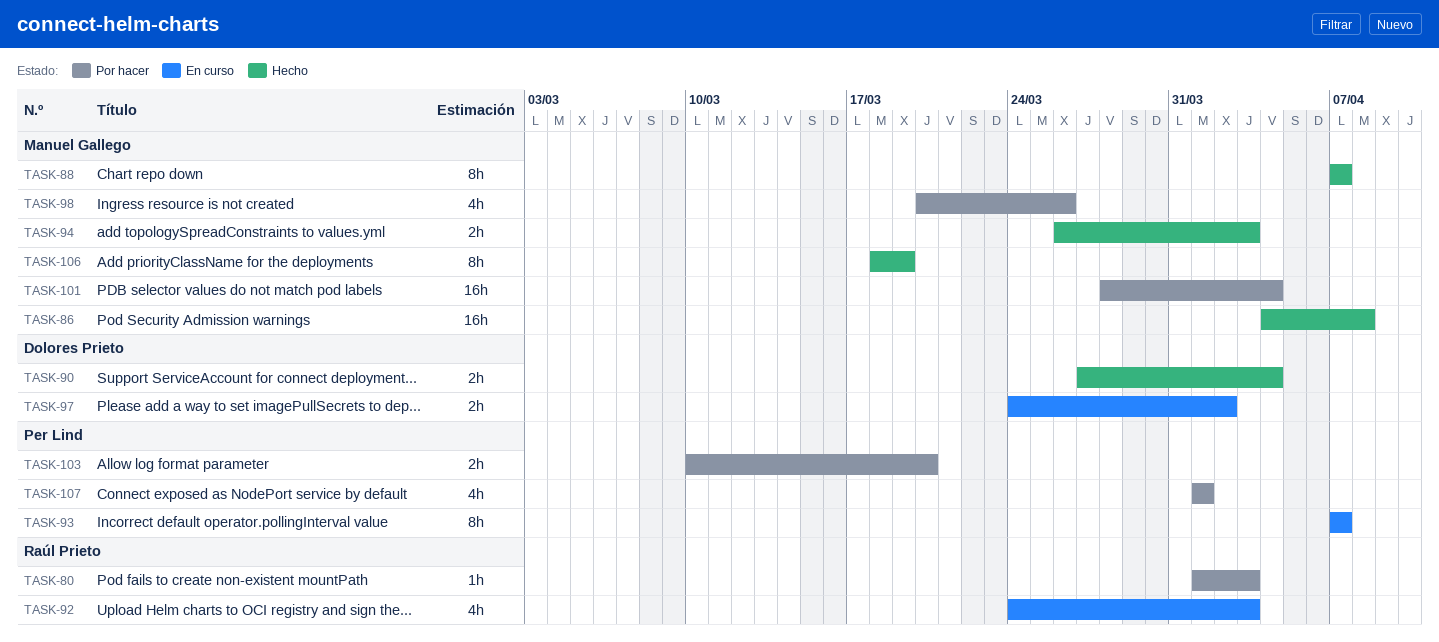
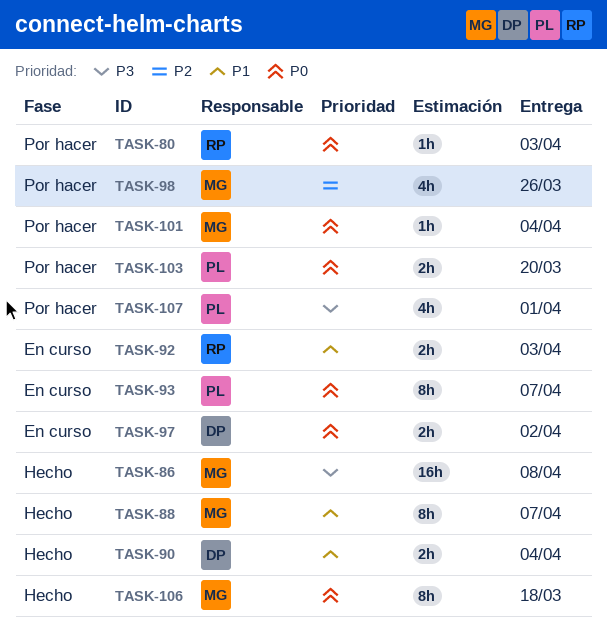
TASK-92, estimate: 4h -> 2h
TASK-94: present -> none
TASK-101, estimate: 16h -> 1h
TASK-106, due: Mar 19 -> Mar 18

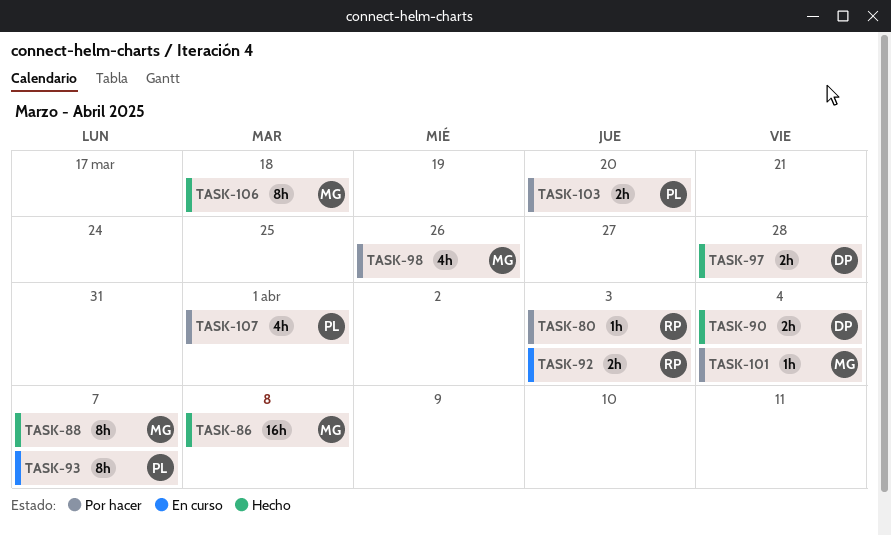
TASK-97, status: En curso -> Hecho
TASK-97, due: Apr 2 -> Mar 28

